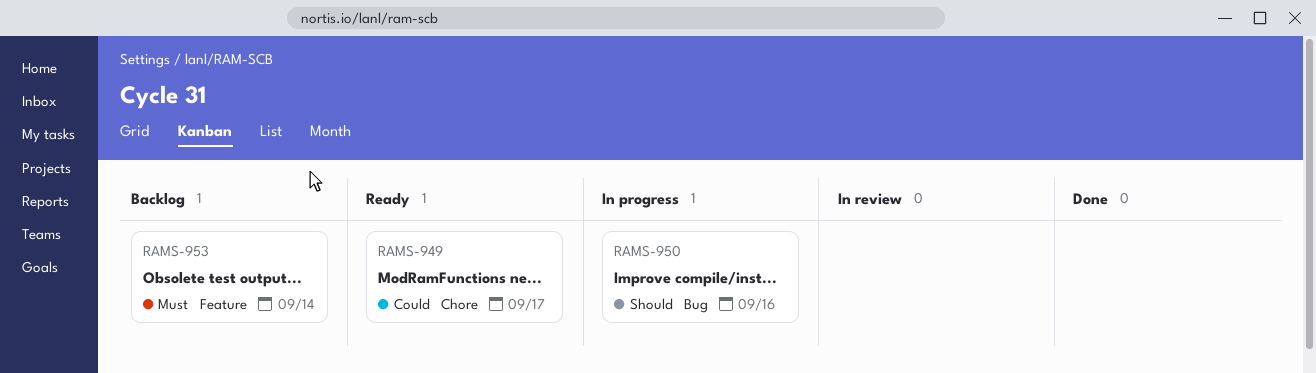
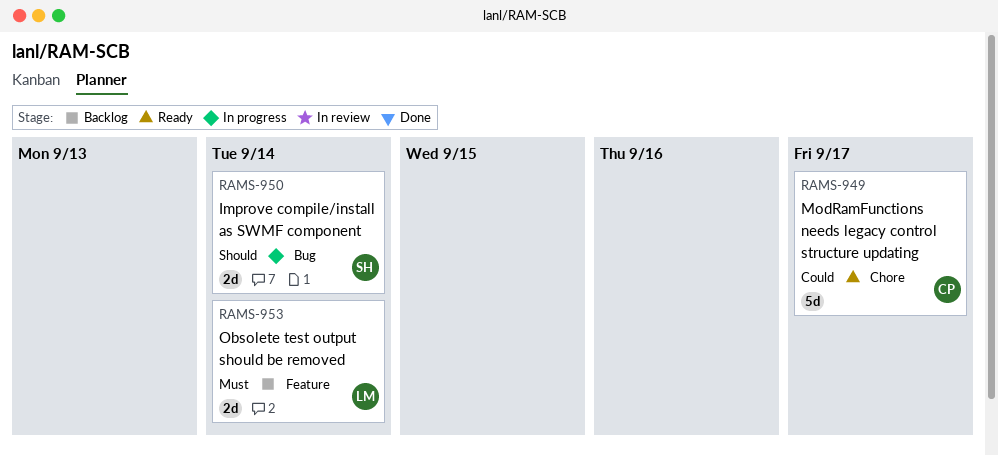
RAMS-950, due: Sep 16 -> Sep 14

